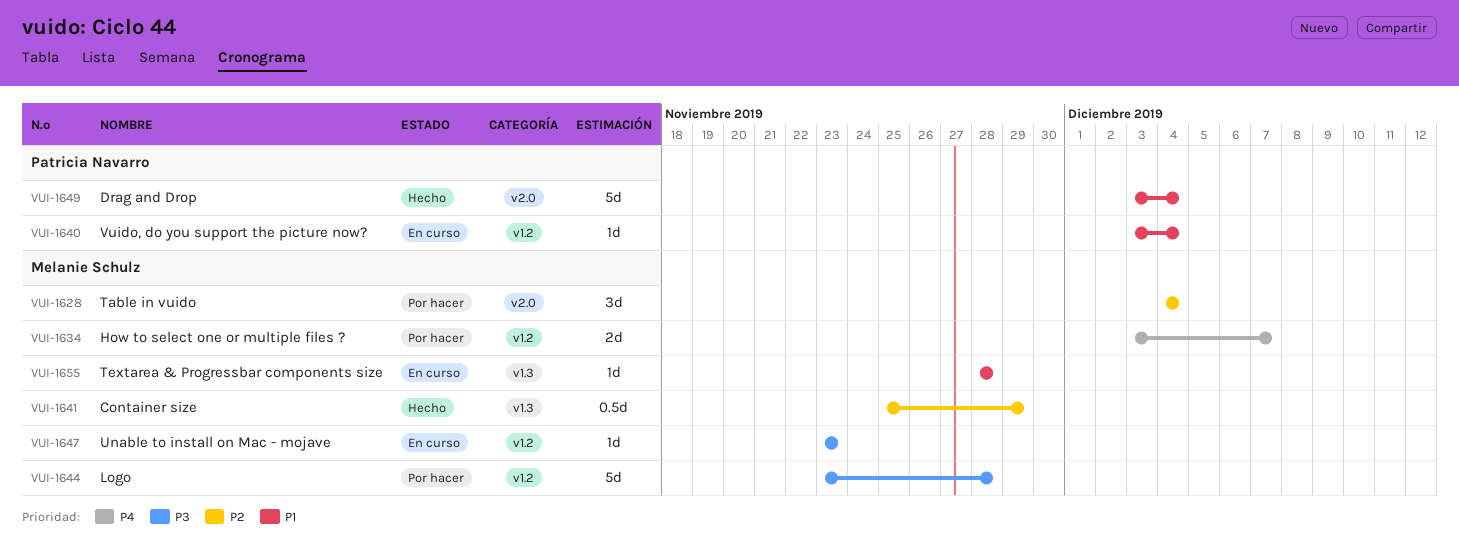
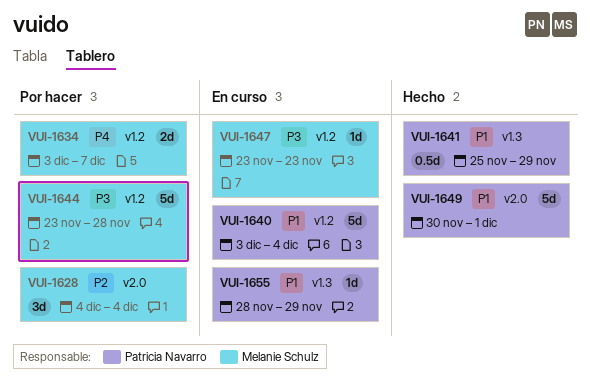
VUI-1640, estimate: 1d -> 5d
VUI-1641, owner: Melanie Schulz -> Patricia Navarro
VUI-1641, priority: P2 -> P1
VUI-1649, start: Dec 3 -> Nov 30
VUI-1649, due: Dec 4 -> Dec 1
VUI-1655, owner: Melanie Schulz -> Patricia Navarro
VUI-1655, due: Nov 28 -> Nov 29

